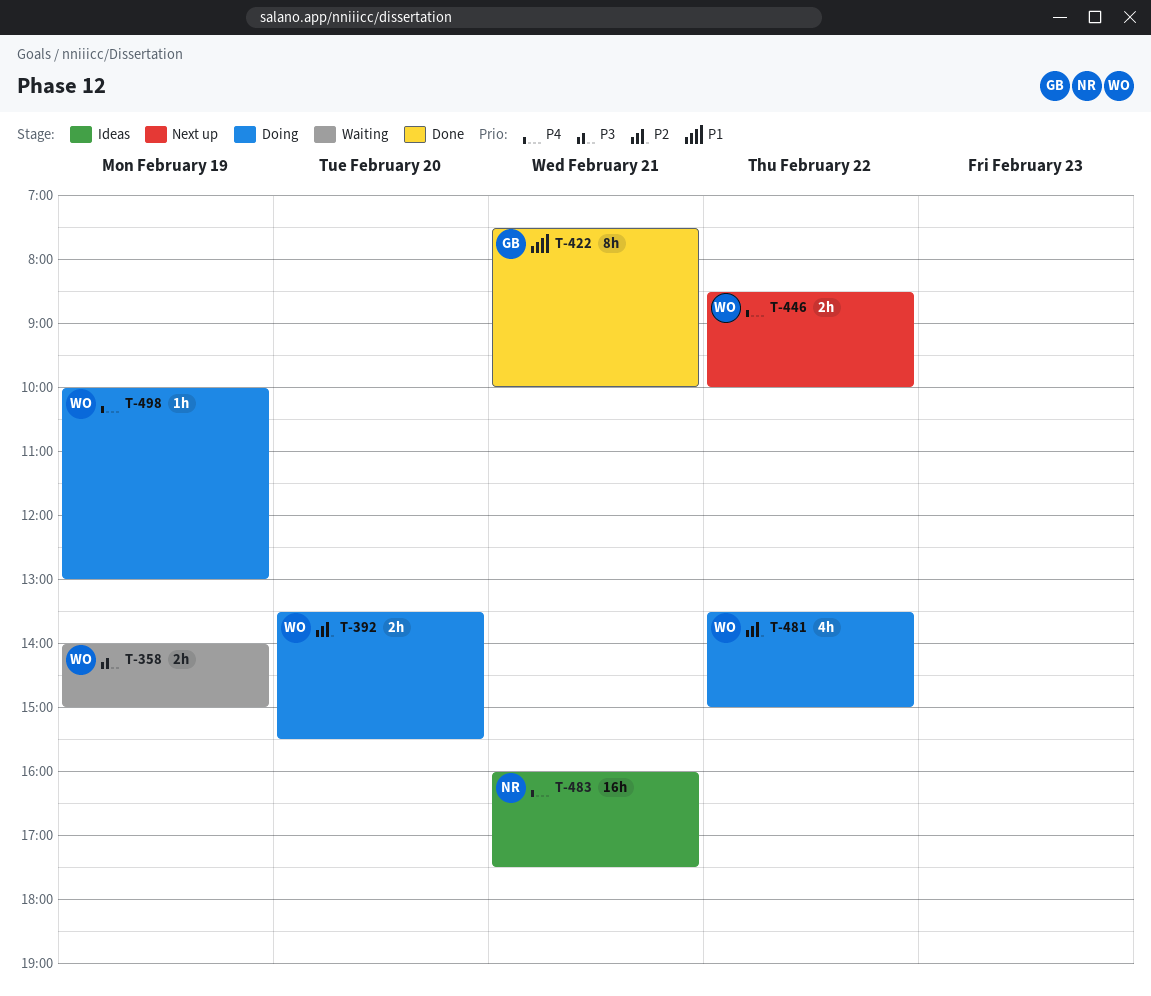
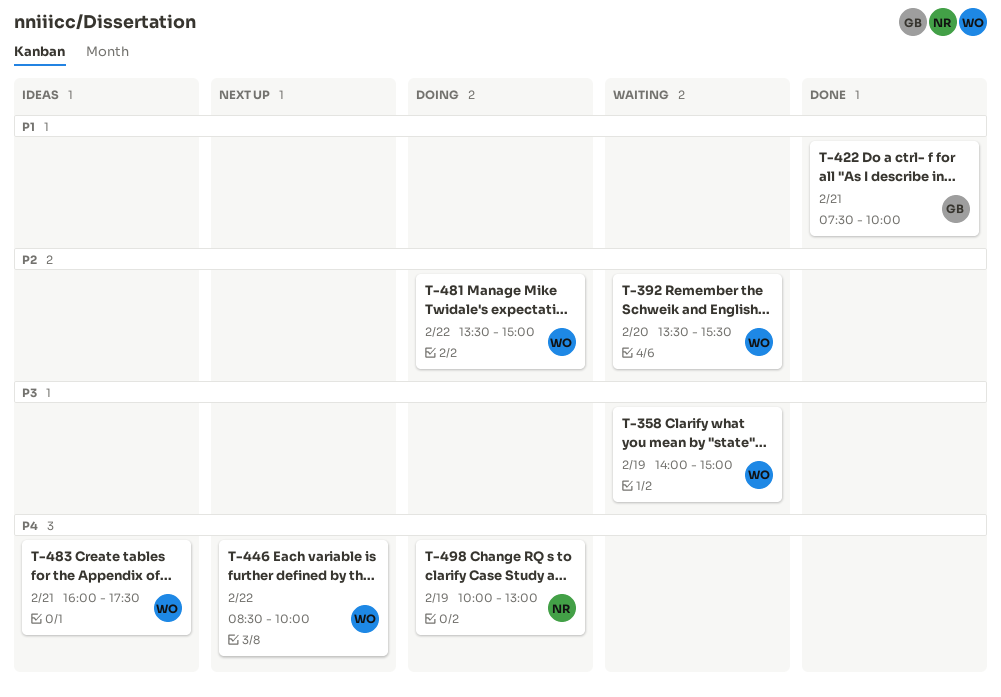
T-392, status: Doing -> Waiting
T-483, owner: NR -> WO
T-498, owner: WO -> NR

